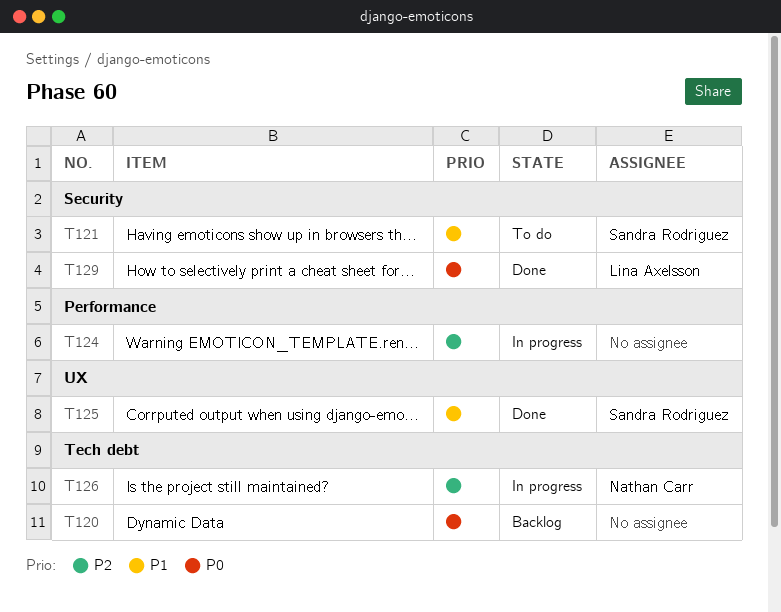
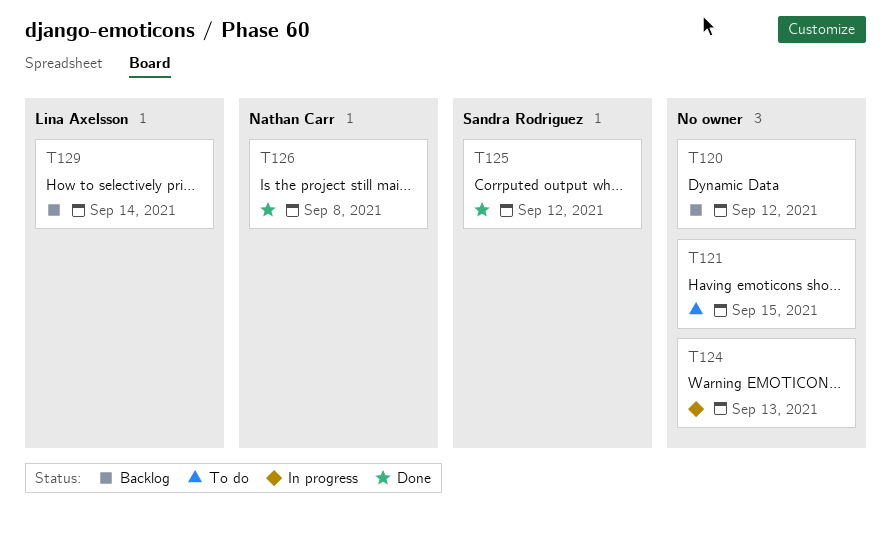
T121, owner: Sandra Rodriguez -> none
T126, status: In progress -> Done
T129, status: Done -> Backlog

